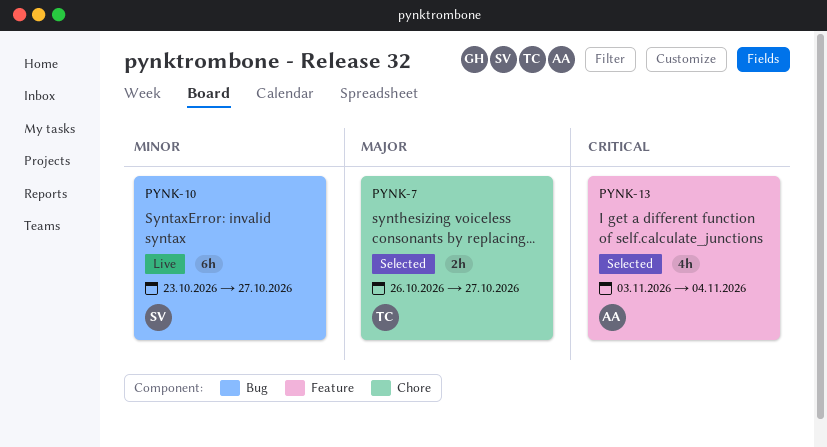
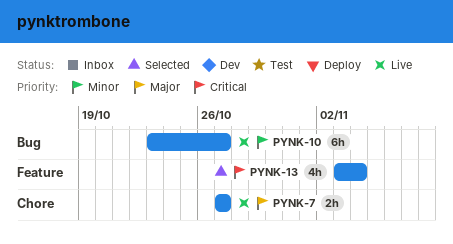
PYNK-7, status: Selected -> Live
PYNK-7, start: Oct 26 -> Oct 27

